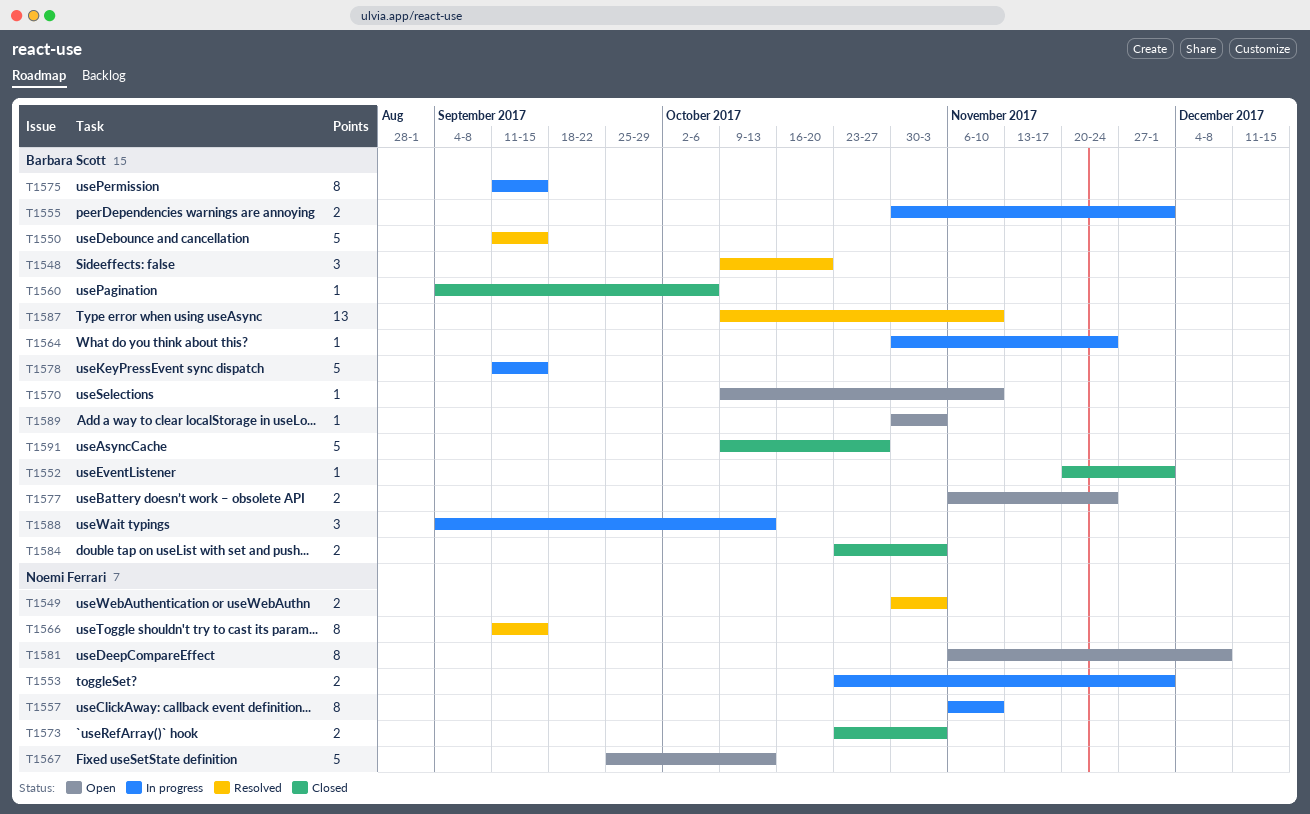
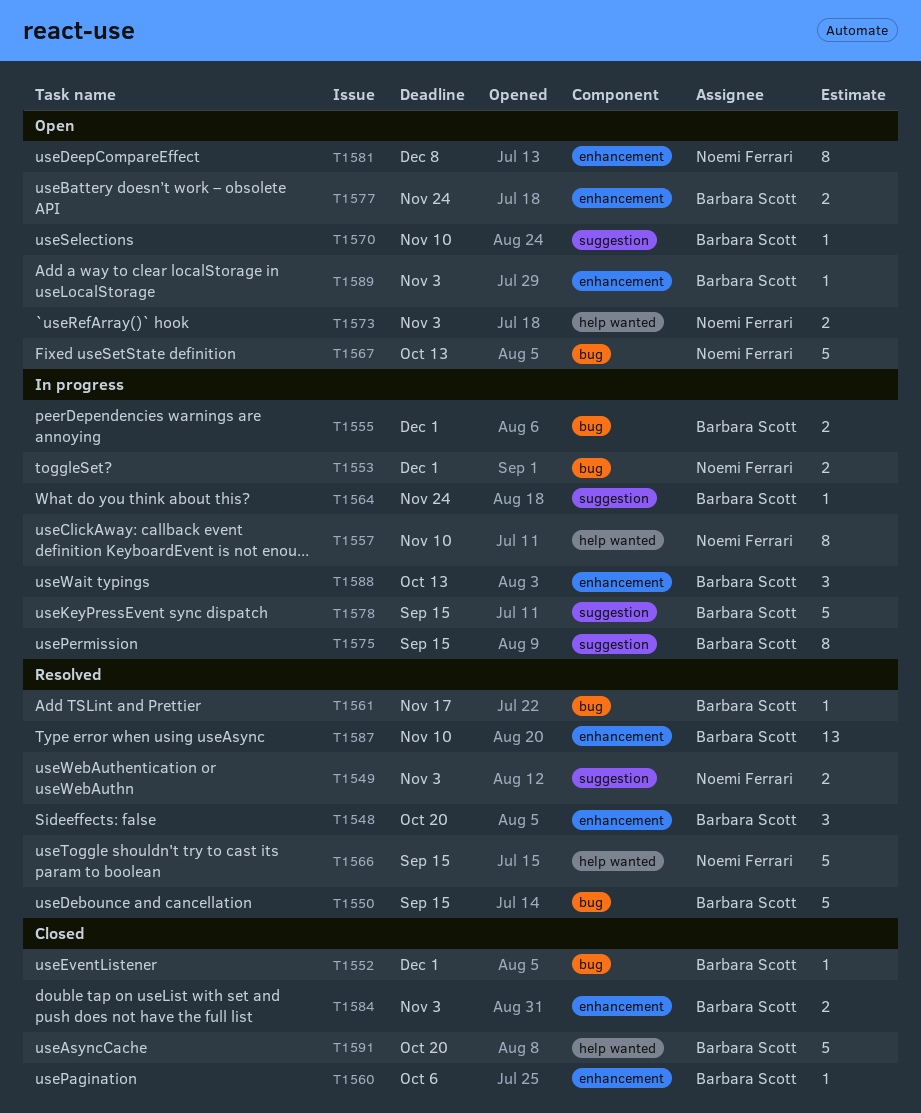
T1561: none -> present
T1566, estimate: 8 -> 5
T1573, status: Closed -> Open
T1591, due: Oct 27 -> Oct 20

